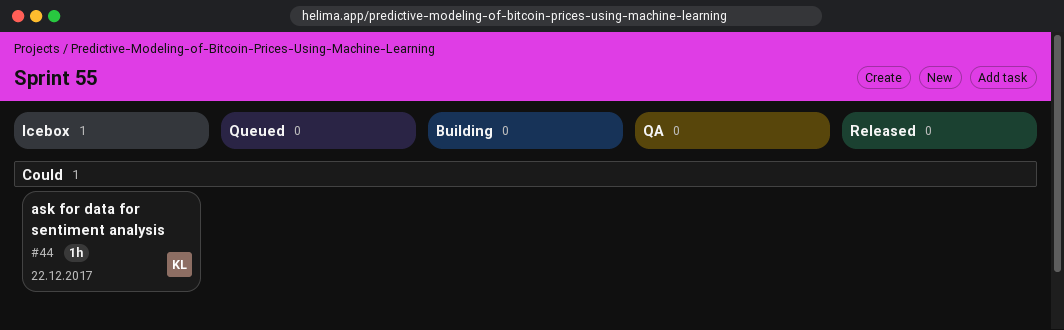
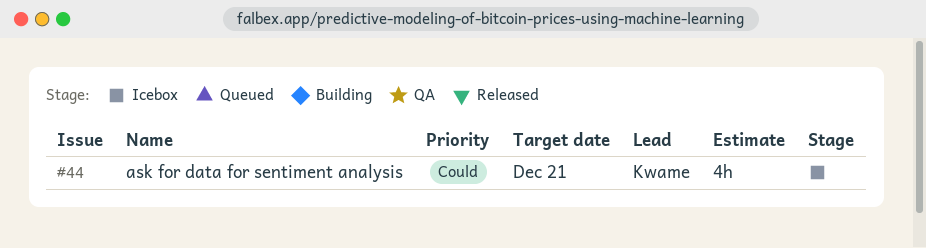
#44, estimate: 1h -> 4h
#44, due: Dec 22 -> Dec 21

